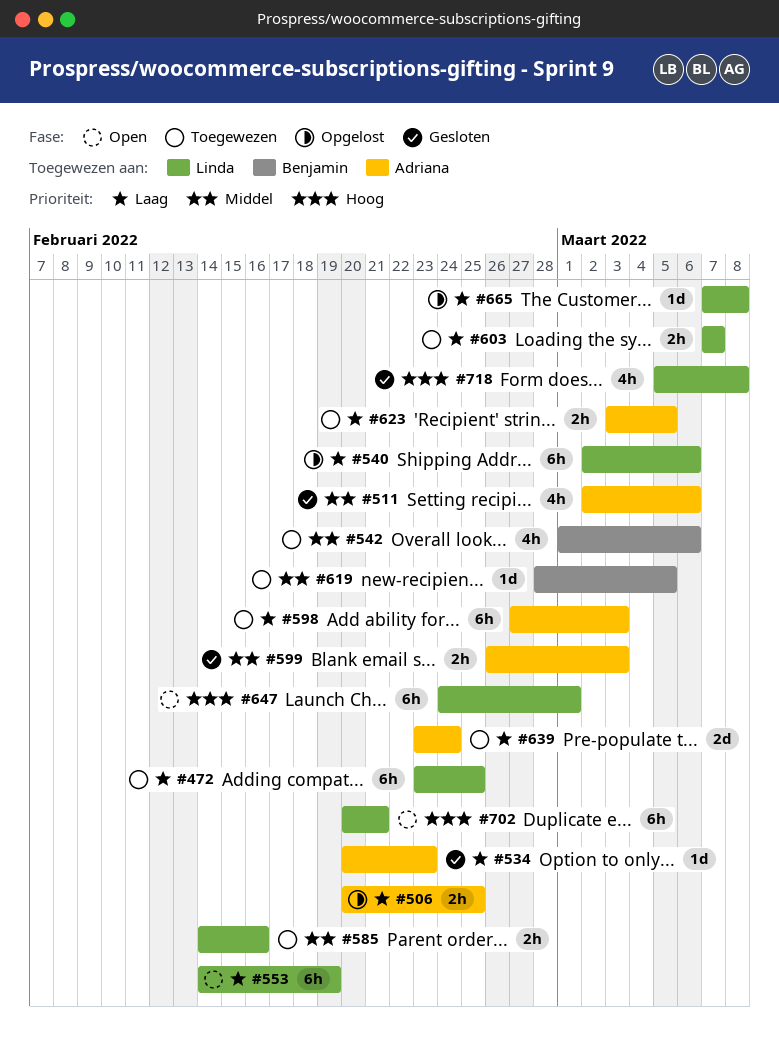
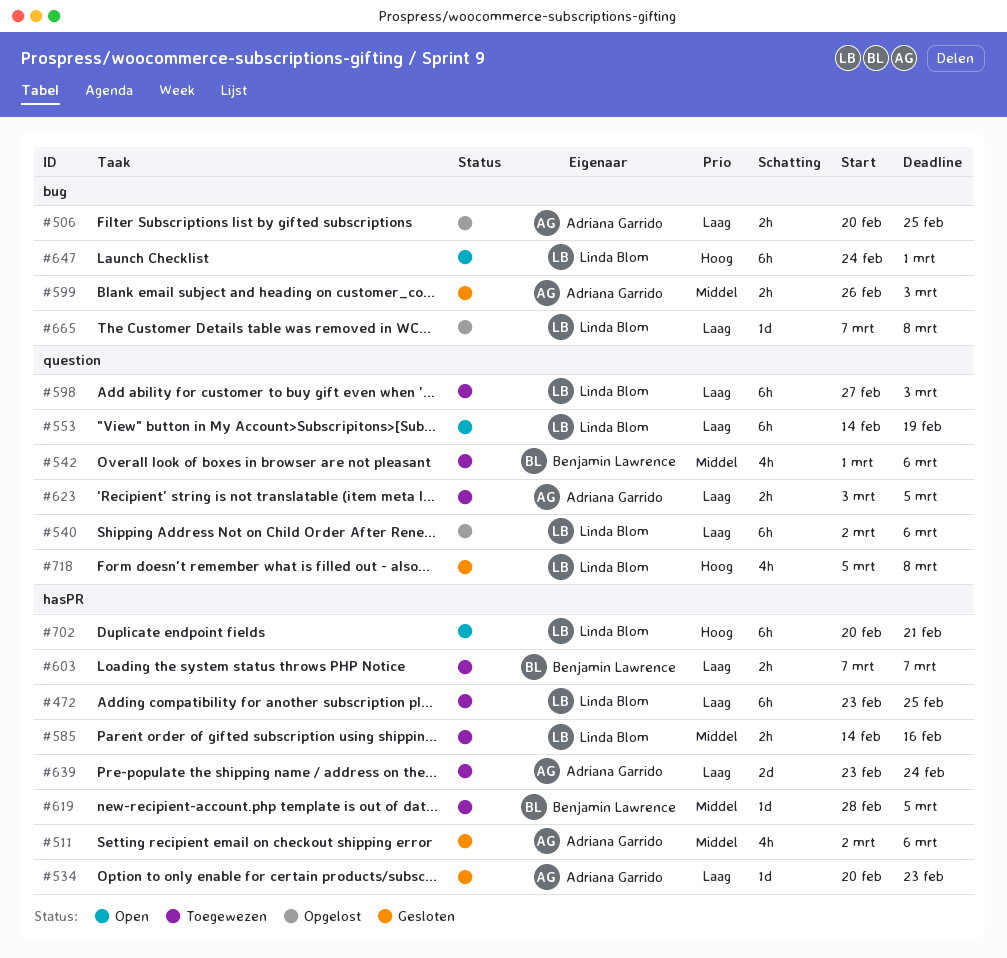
#598, owner: Adriana Garrido -> Linda Blom
#603, owner: Linda Blom -> Benjamin Lawrence

